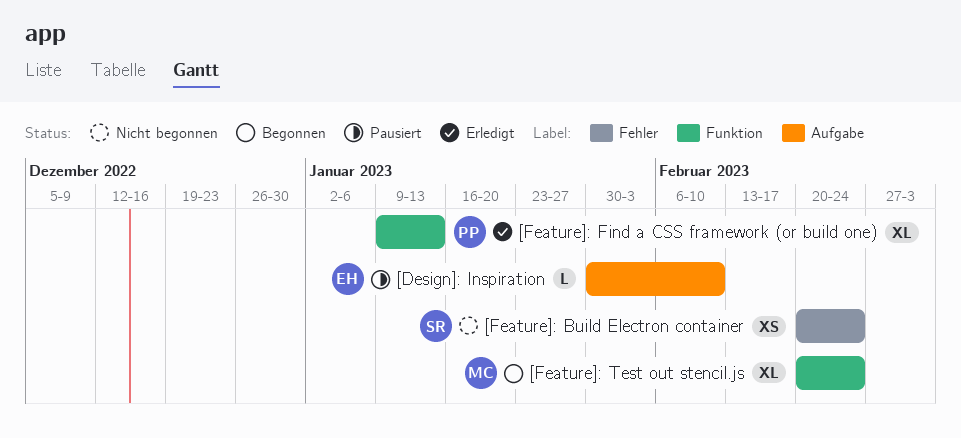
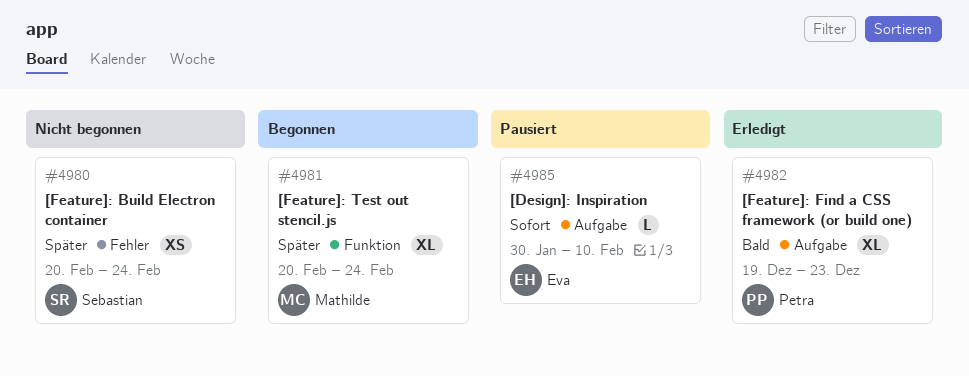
[Feature]: Find a CSS framework (or build one), label: Funktion -> Aufgabe
[Feature]: Find a CSS framework (or build one), start: Jan 9 -> Dec 19
[Feature]: Find a CSS framework (or build one), due: Jan 13 -> Dec 23

